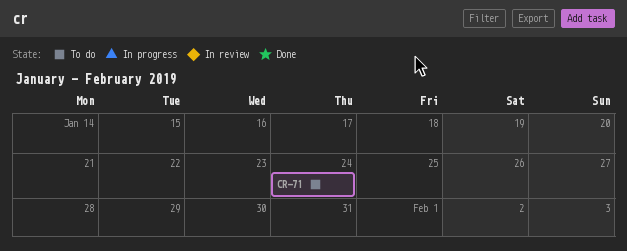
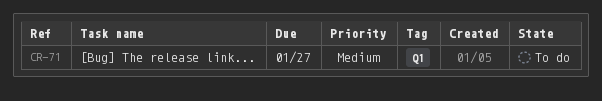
CR-71, due: Jan 24 -> Jan 27

